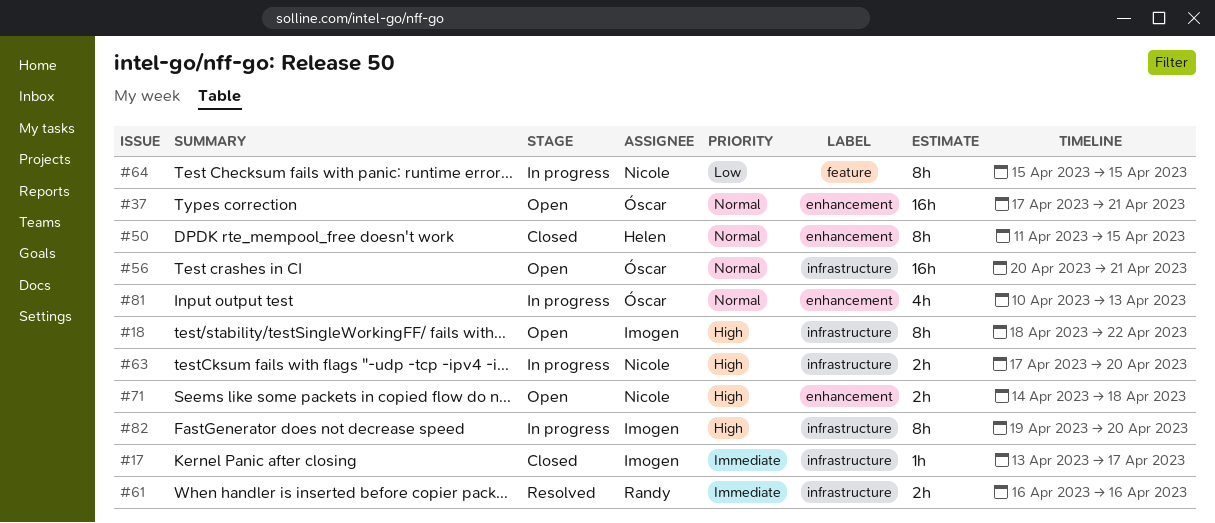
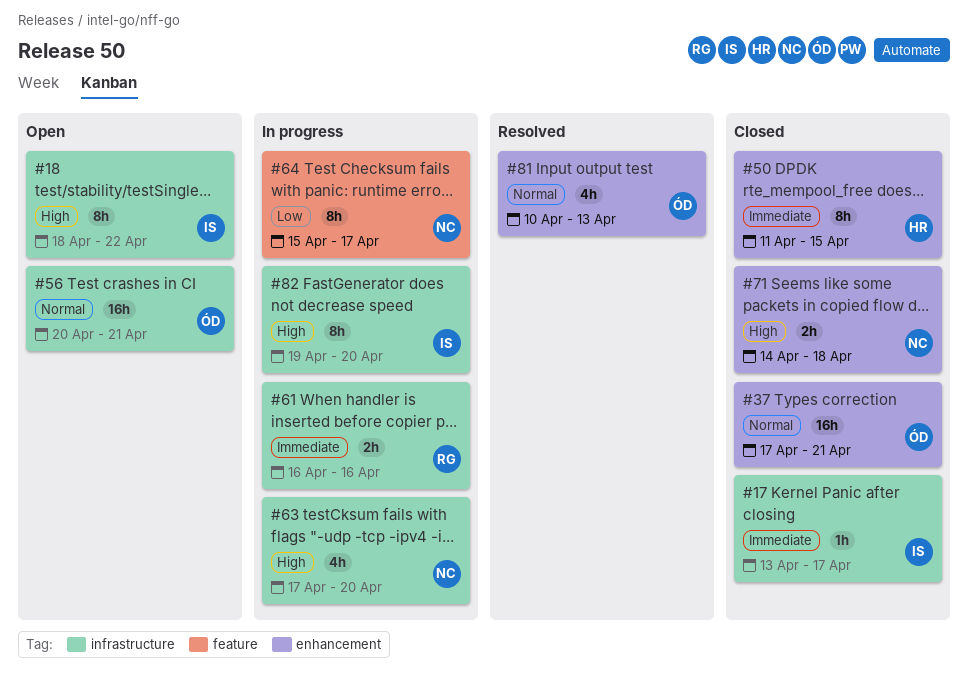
#37, status: Open -> Closed
#50, priority: Normal -> Immediate
#61, status: Resolved -> In progress
#63, estimate: 2h -> 4h
#64, due: Apr 15 -> Apr 17
#71, status: Open -> Closed
#81, status: In progress -> Resolved

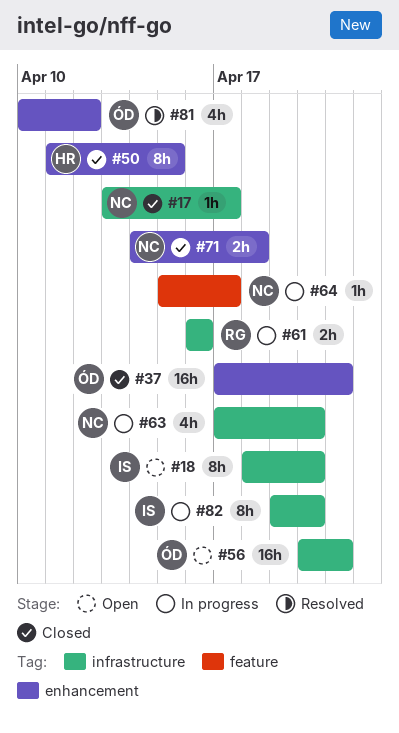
#17, owner: IS -> NC
#18, due: Apr 22 -> Apr 20
#64, estimate: 8h -> 1h
#81, due: Apr 13 -> Apr 12

